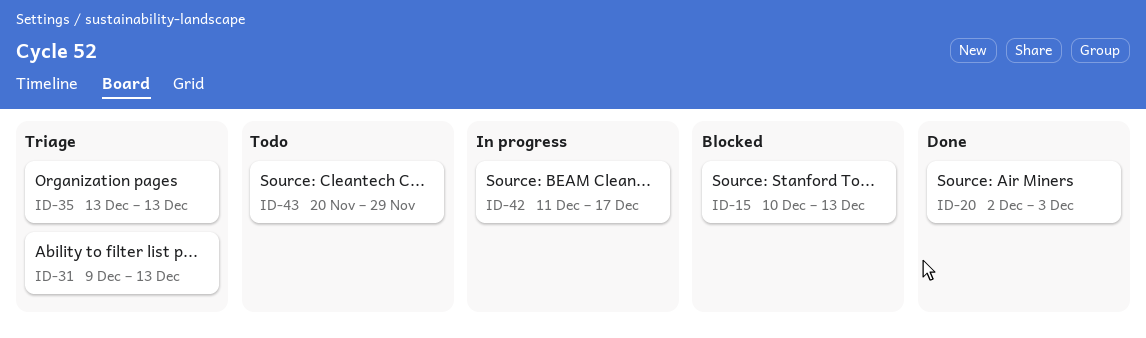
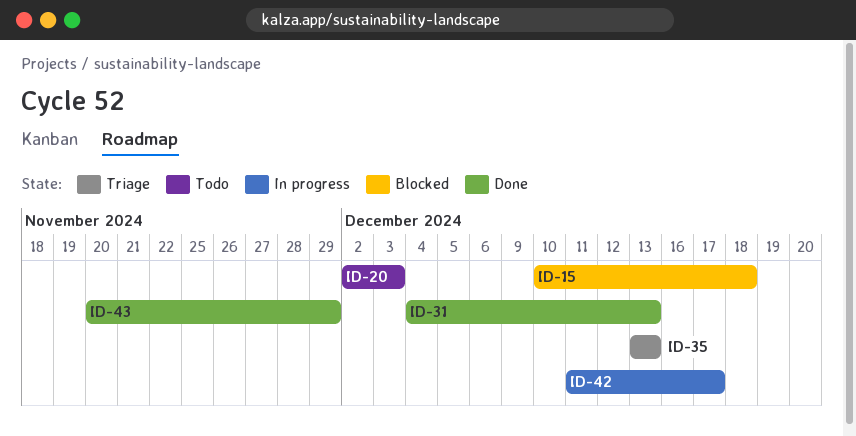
ID-15, due: Dec 13 -> Dec 18
ID-20, status: Done -> Todo
ID-31, status: Triage -> Done
ID-31, start: Dec 9 -> Dec 4
ID-43, status: Todo -> Done

